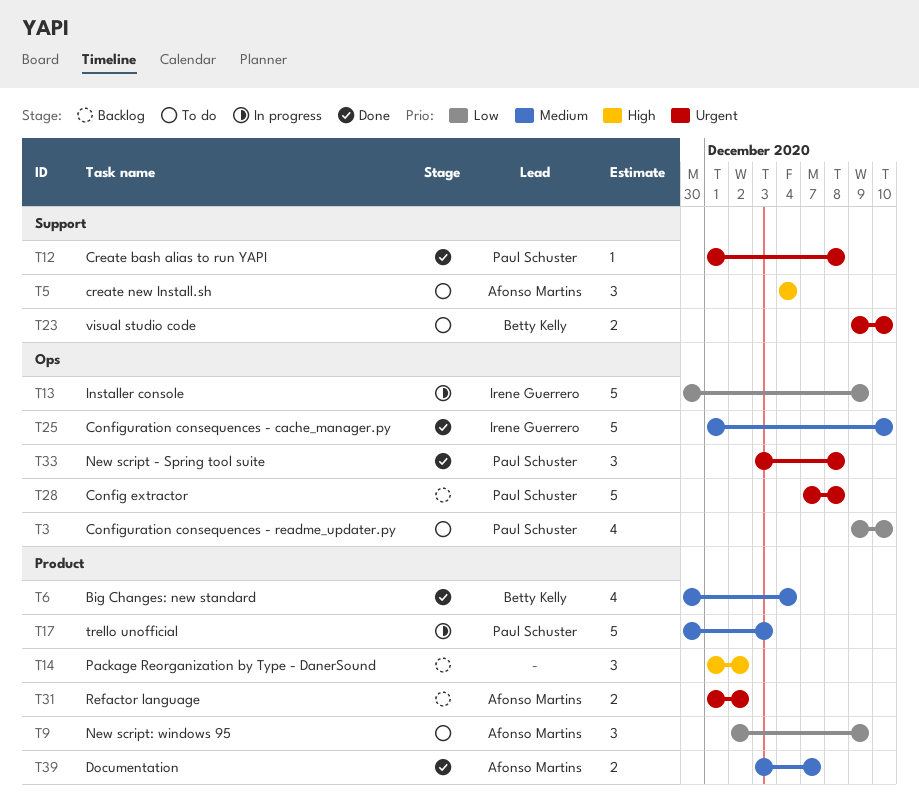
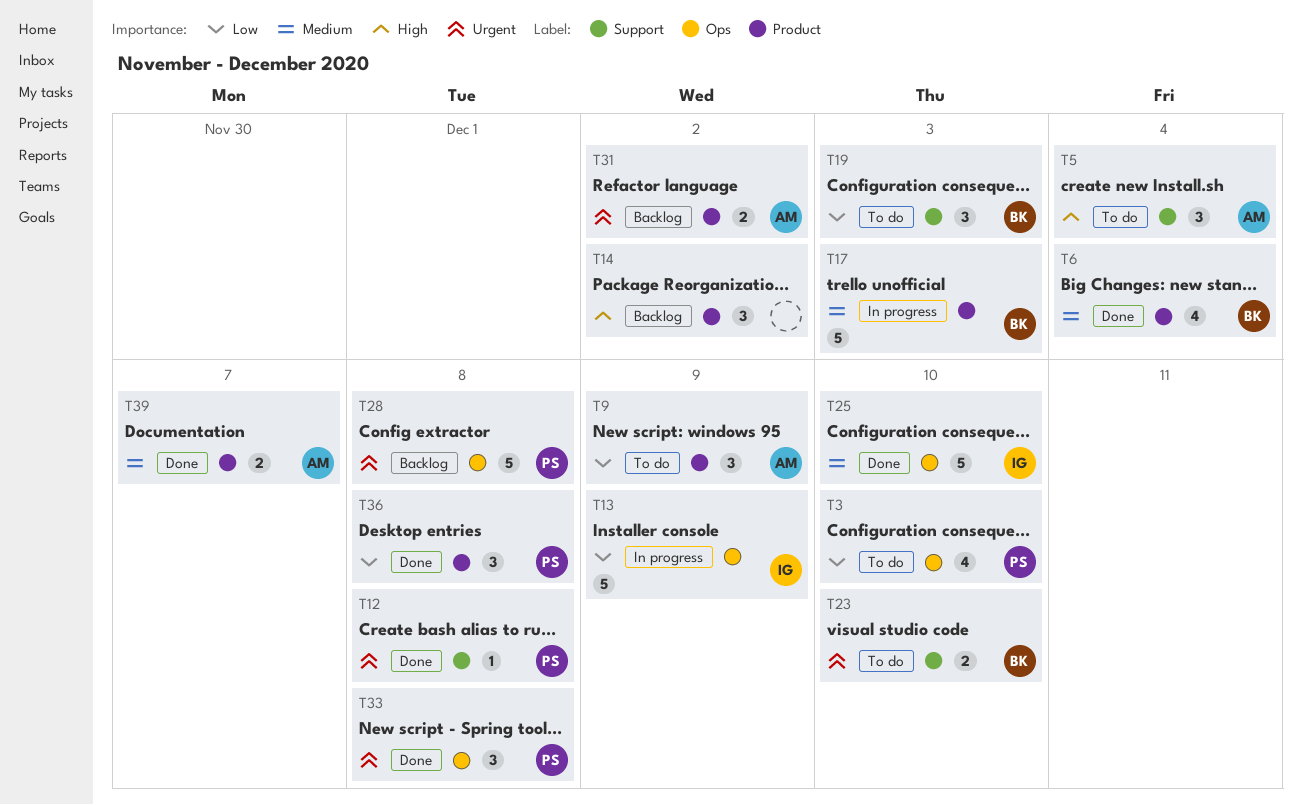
T17, owner: Paul Schuster -> Betty Kelly
T19: none -> present
T36: none -> present

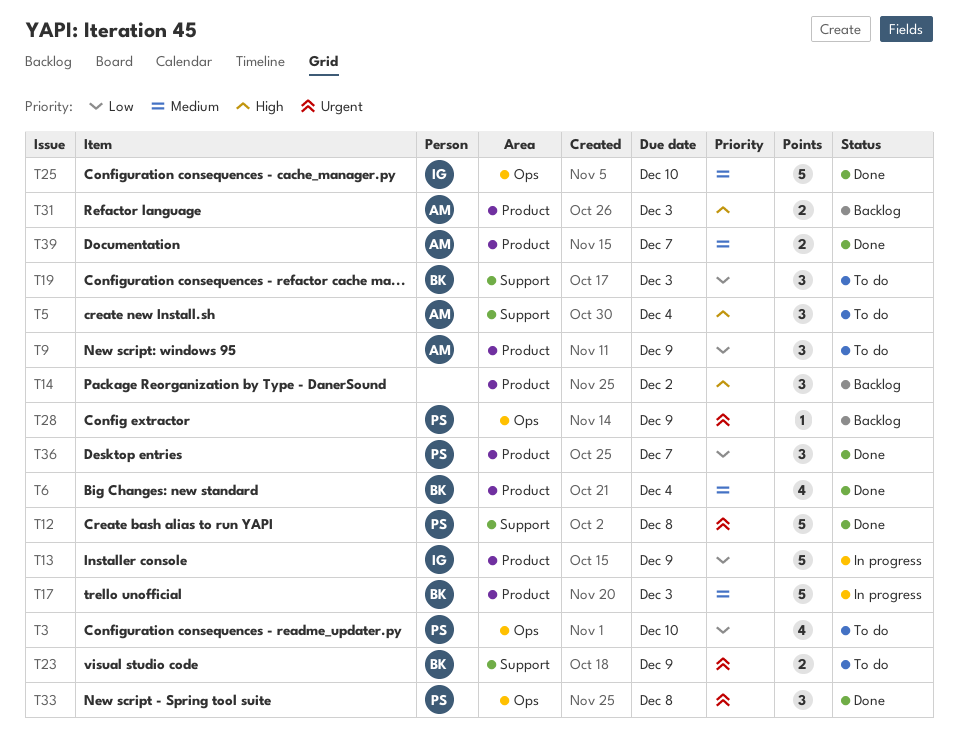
T12, estimate: 1 -> 5
T13, label: Ops -> Product
T23, due: Dec 10 -> Dec 9
T28, estimate: 5 -> 1
T28, due: Dec 8 -> Dec 9
T31, priority: Urgent -> High
T31, due: Dec 2 -> Dec 3
T36, due: Dec 8 -> Dec 7

